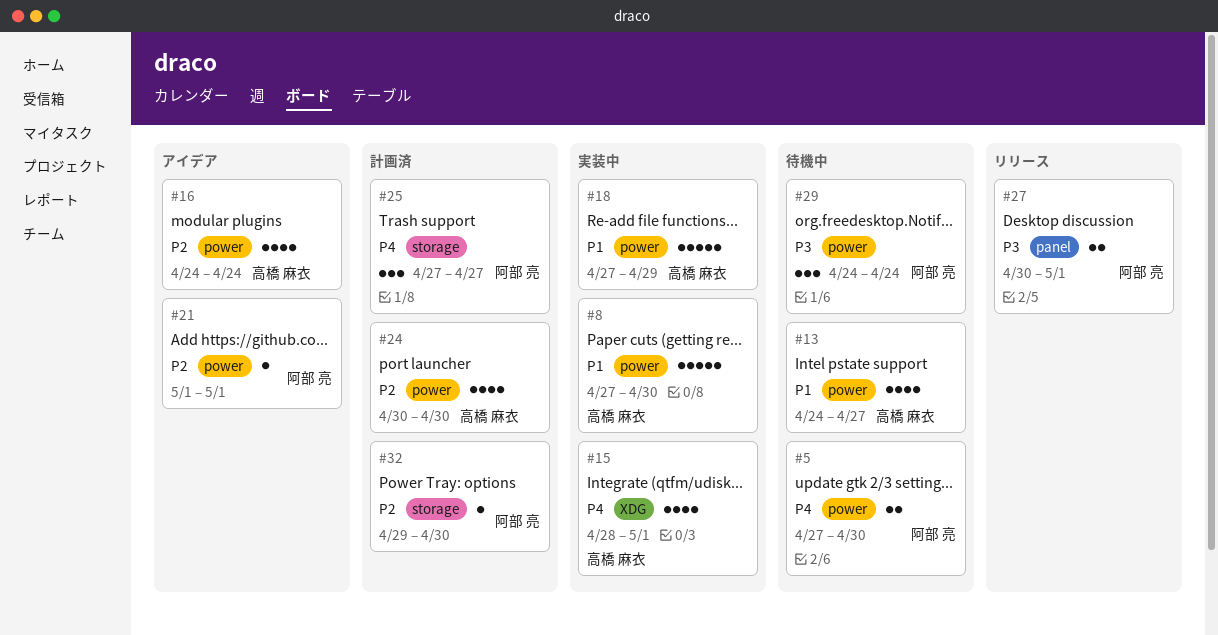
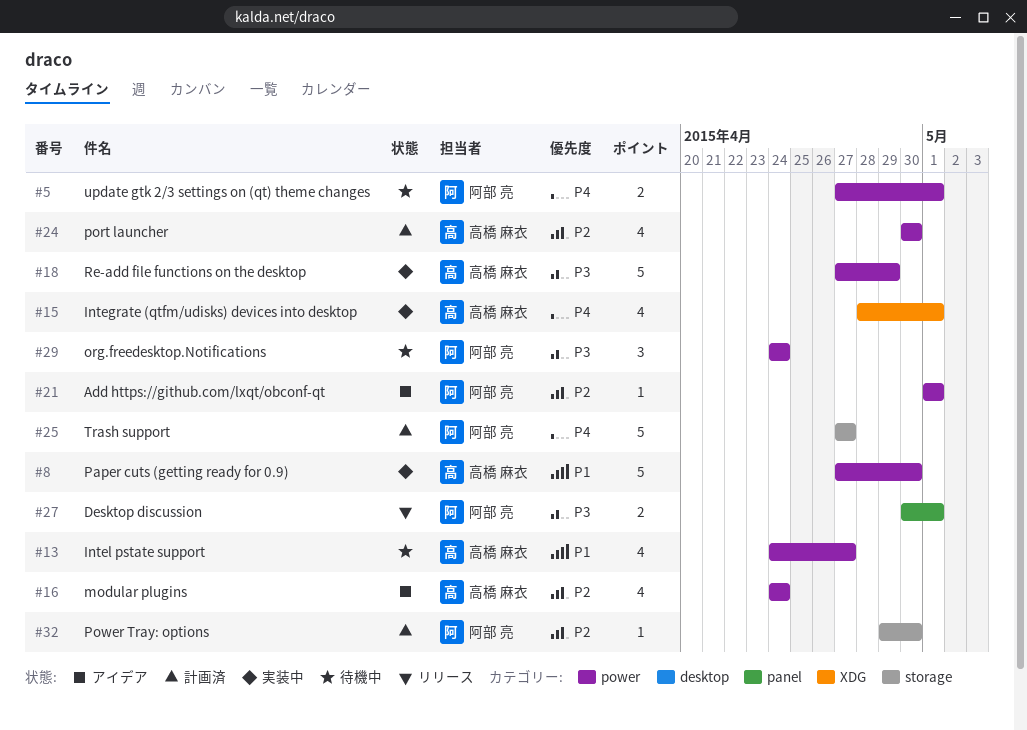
#5, due: Apr 30 -> May 1
#18, priority: P1 -> P3
#25, estimate: 3 -> 5

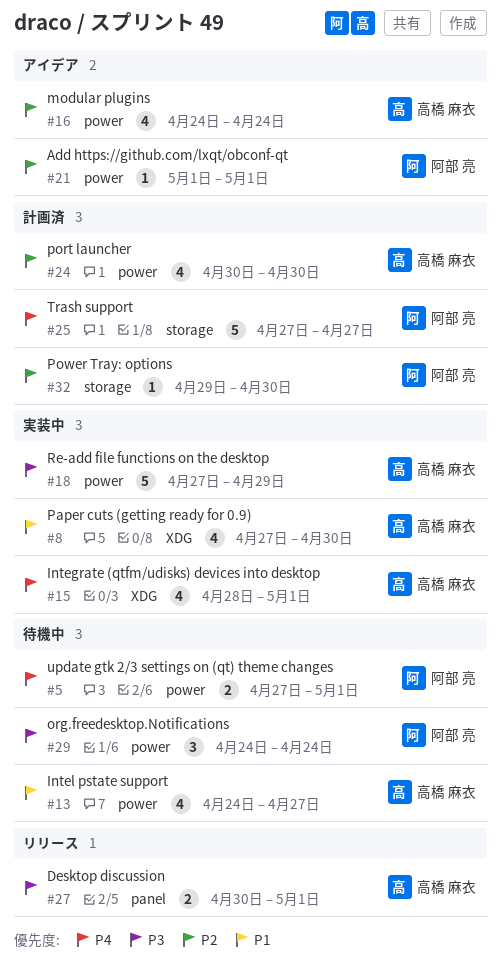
#8, label: power -> XDG
#8, estimate: 5 -> 4
#27, owner: 阿部 亮 -> 高橋 麻衣

